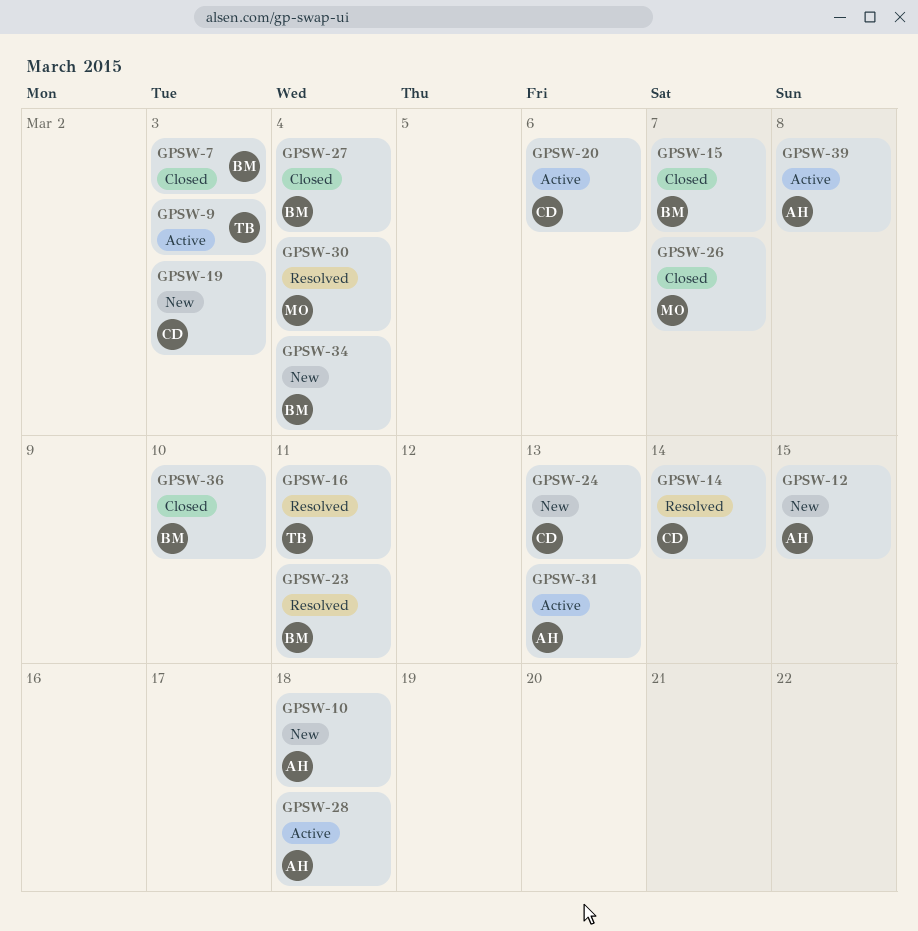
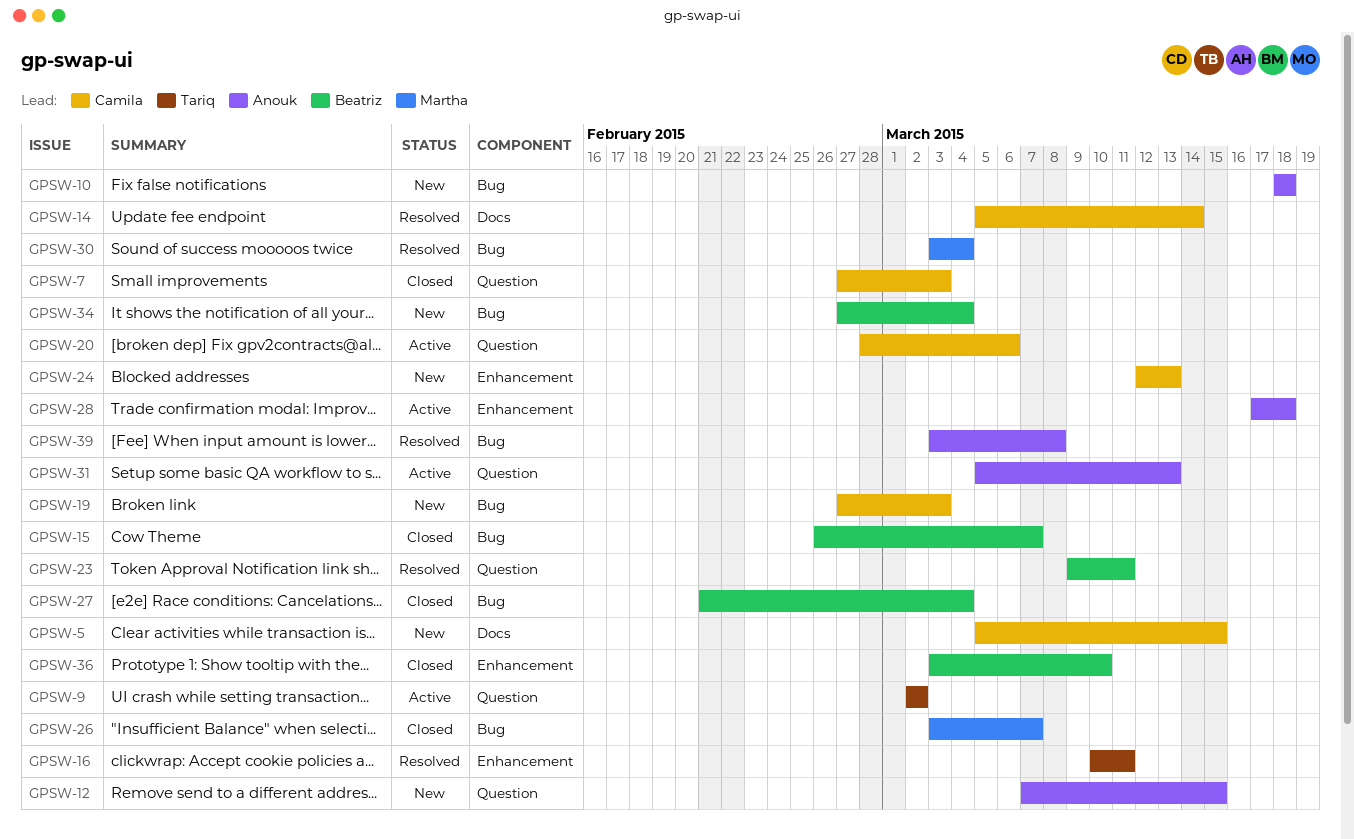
GPSW-5: none -> present
GPSW-7, owner: Beatriz -> Camila
GPSW-9, due: Mar 3 -> Mar 2
GPSW-39, status: Active -> Resolved

